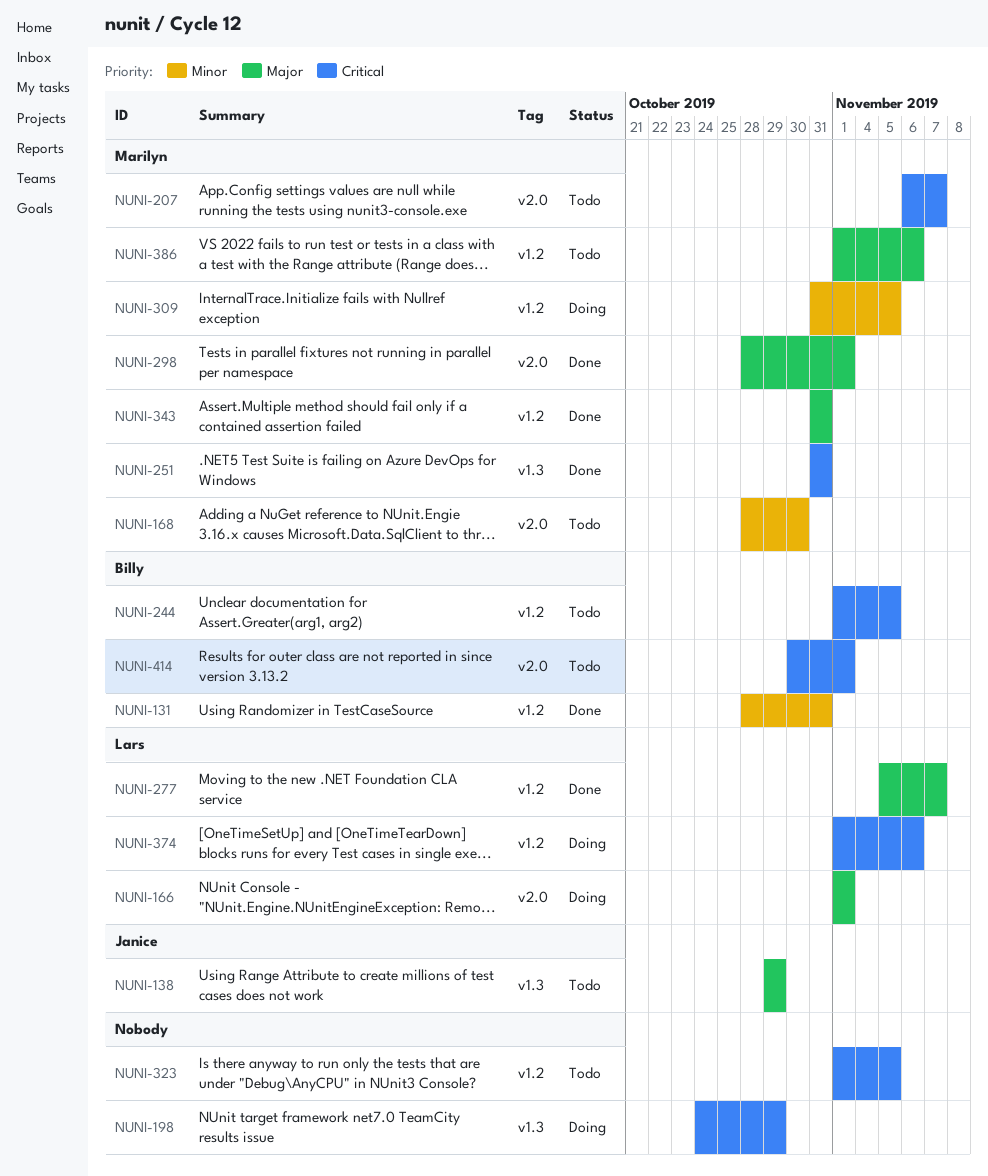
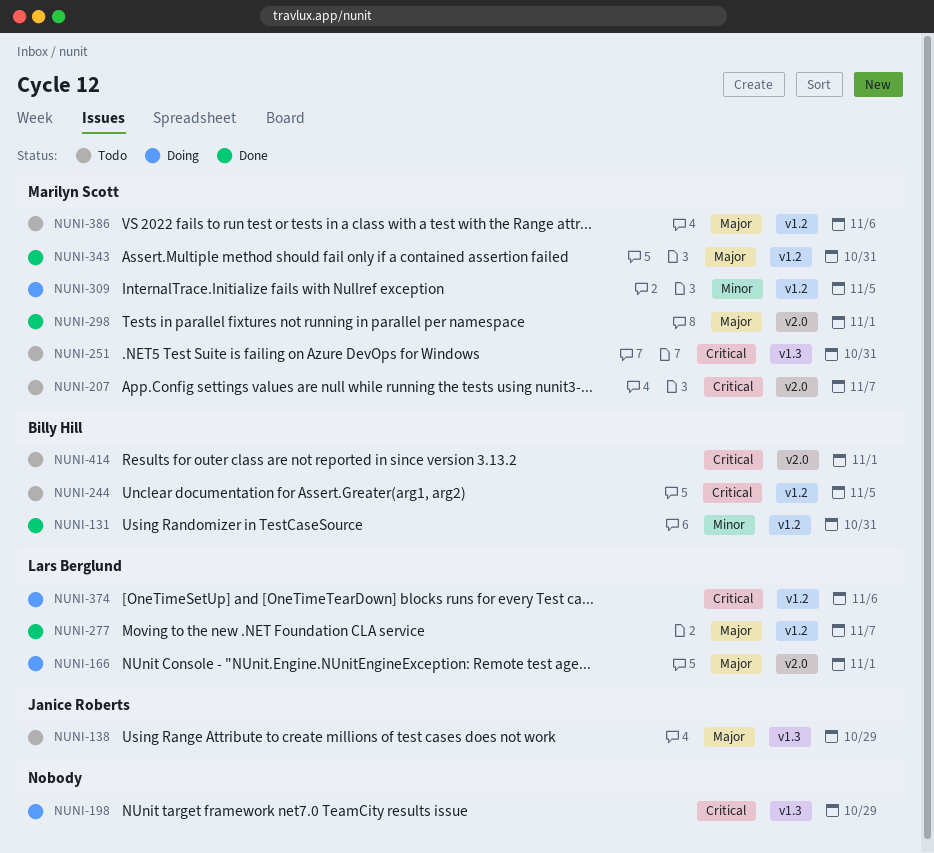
NUNI-168: present -> none
NUNI-251, status: Done -> Todo
NUNI-323: present -> none

